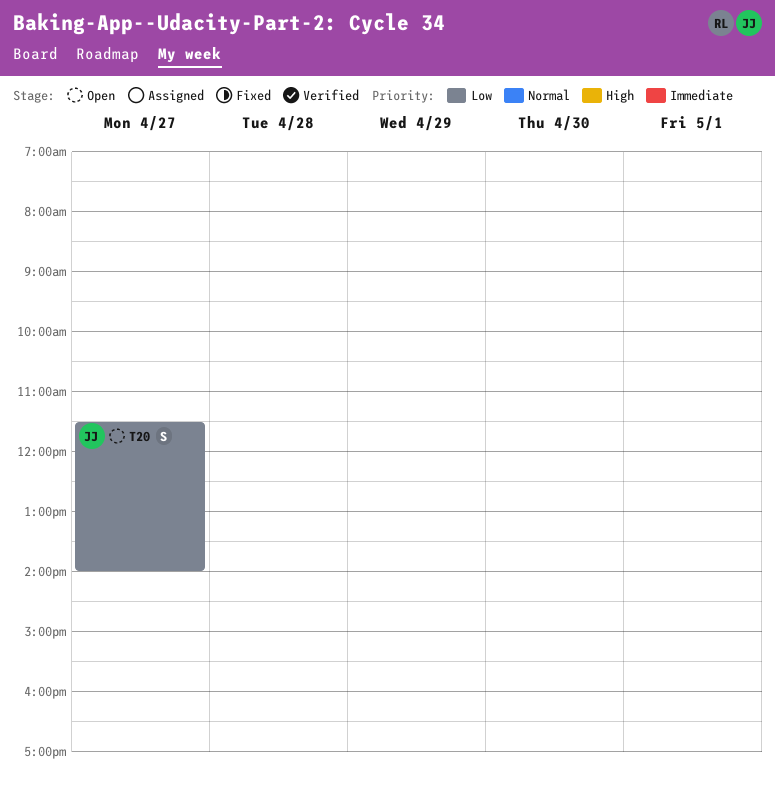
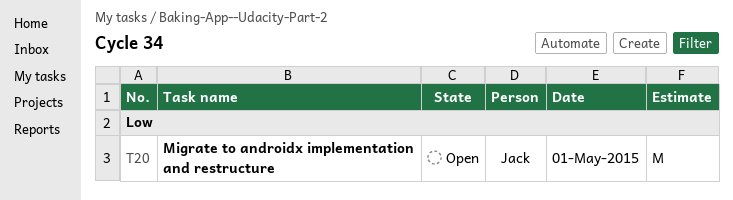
T20, estimate: S -> M
T20, day: Apr 27 -> May 1

